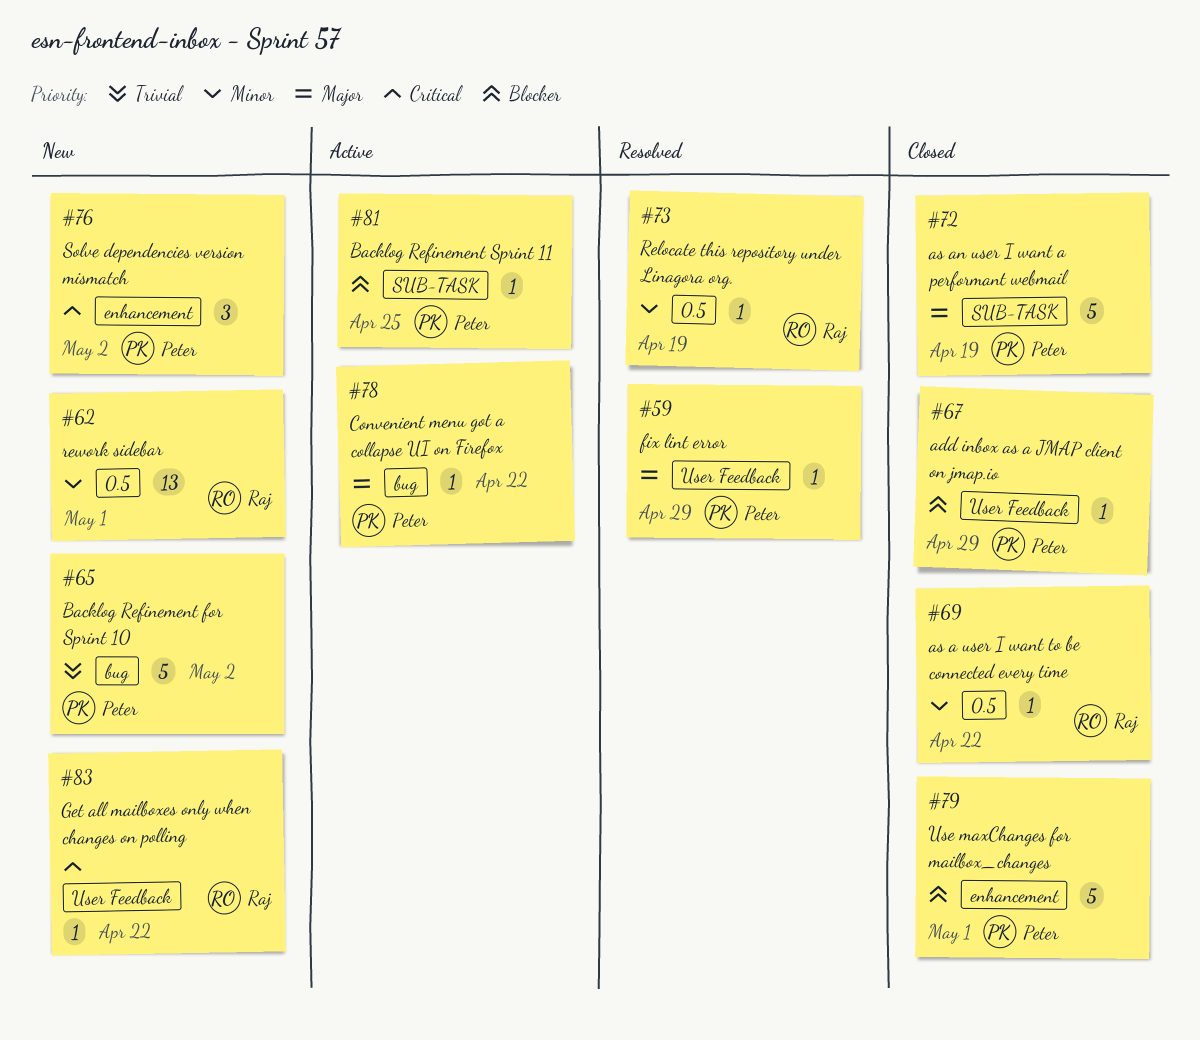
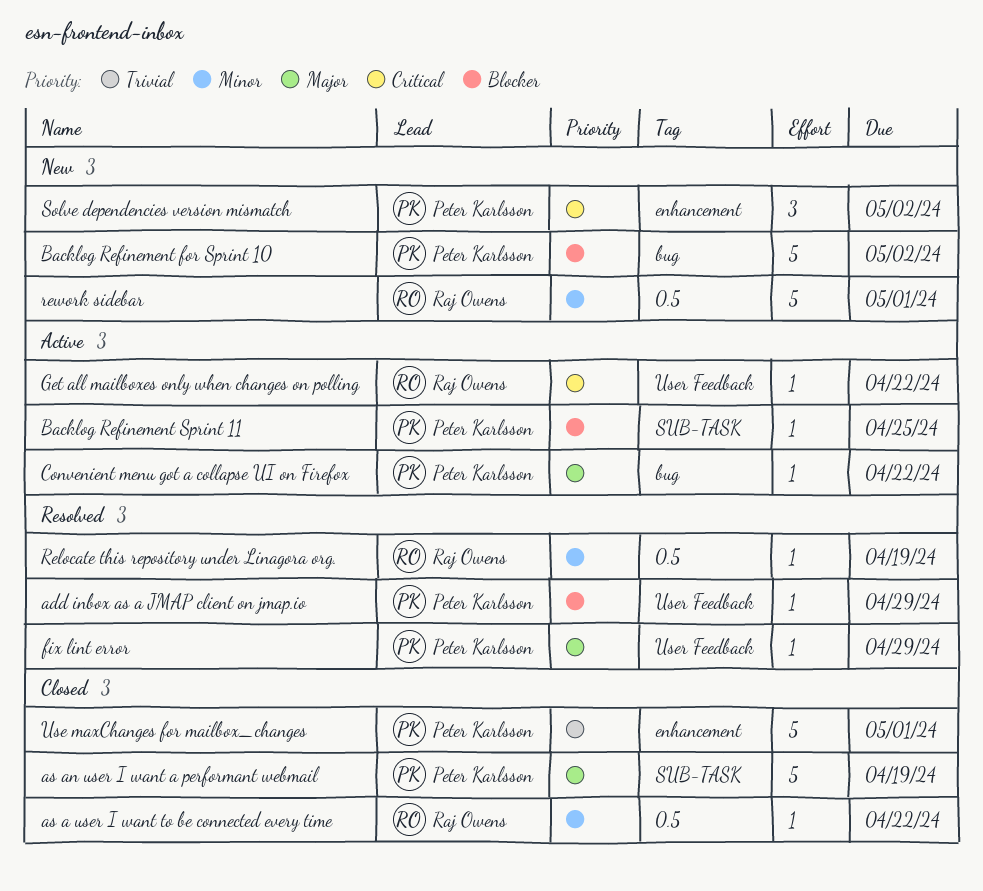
add inbox as a JMAP client on jmap.io, status: Closed -> Resolved
Backlog Refinement for Sprint 10, priority: Trivial -> Blocker
Get all mailboxes only when changes on polling, status: New -> Active
rework sidebar, estimate: 13 -> 5
Use maxChanges for mailbox_changes, priority: Blocker -> Trivial

